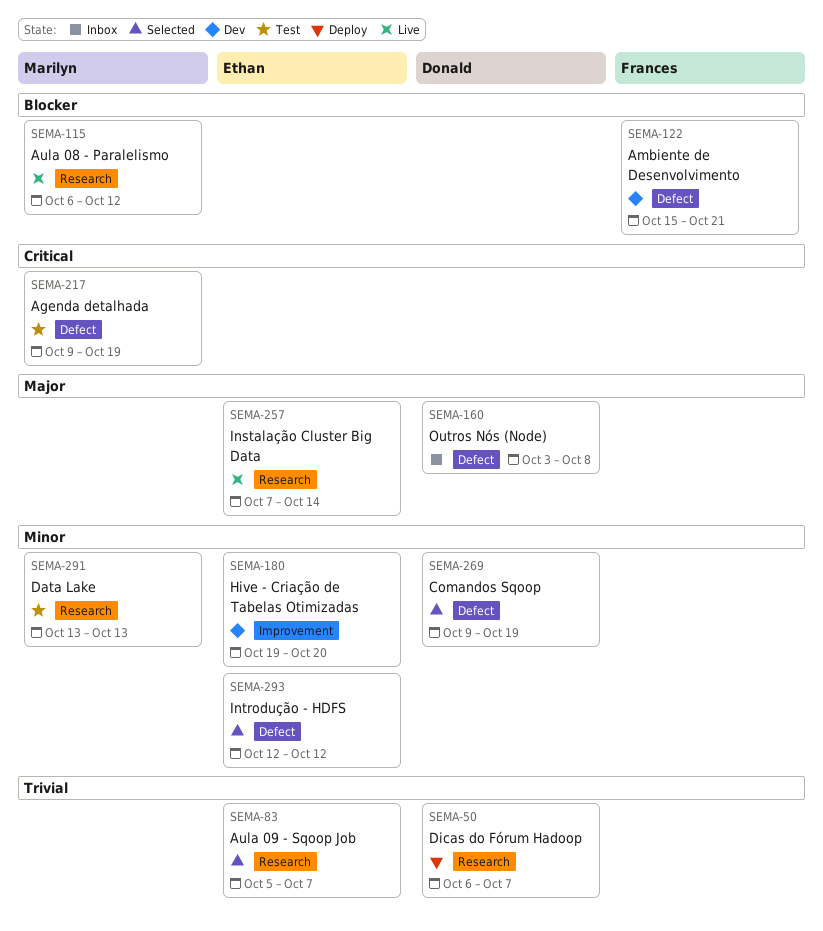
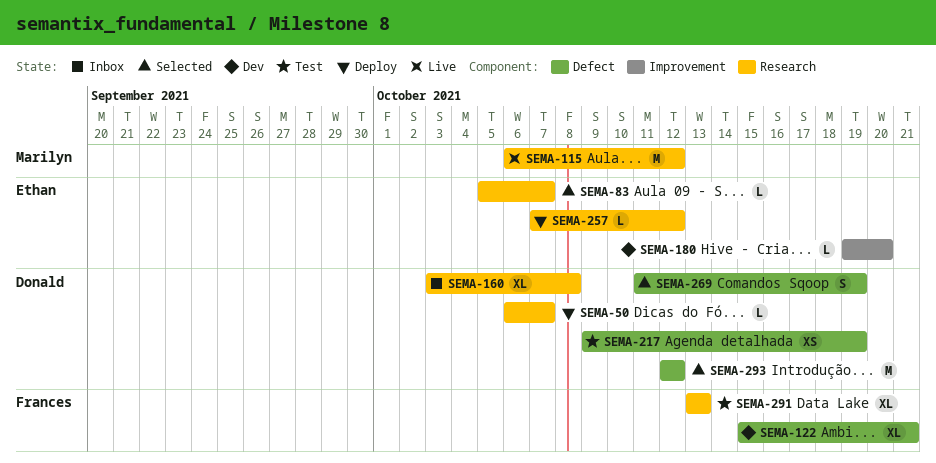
SEMA-160, label: Defect -> Research
SEMA-217, owner: Marilyn -> Donald
SEMA-257, status: Live -> Deploy
SEMA-257, due: Oct 14 -> Oct 12
SEMA-269, start: Oct 9 -> Oct 11
SEMA-291, owner: Marilyn -> Frances
SEMA-293, owner: Ethan -> Donald

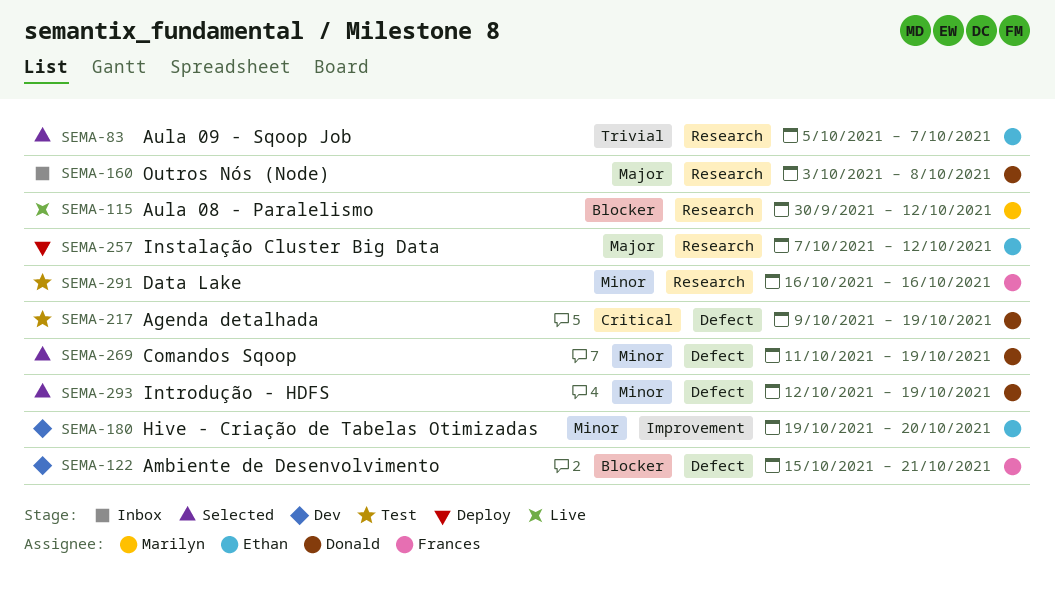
SEMA-50: present -> none
SEMA-115, start: Oct 6 -> Sep 30
SEMA-291, start: Oct 13 -> Oct 16
SEMA-291, due: Oct 13 -> Oct 16
SEMA-293, due: Oct 12 -> Oct 19

